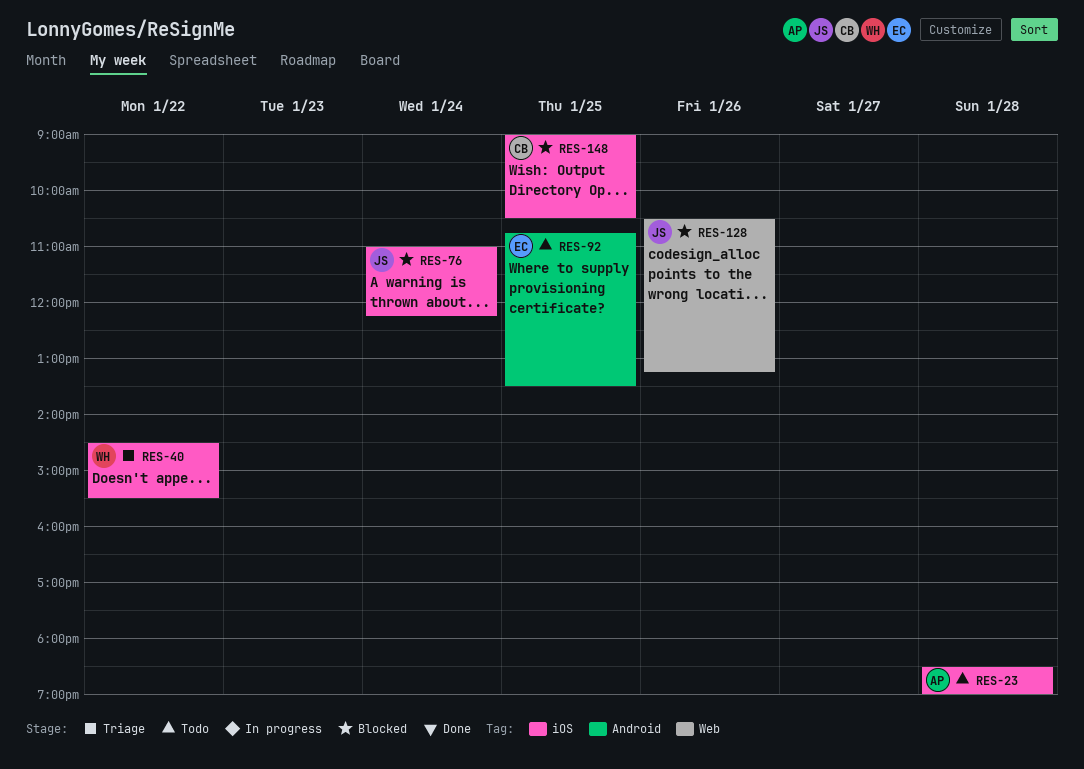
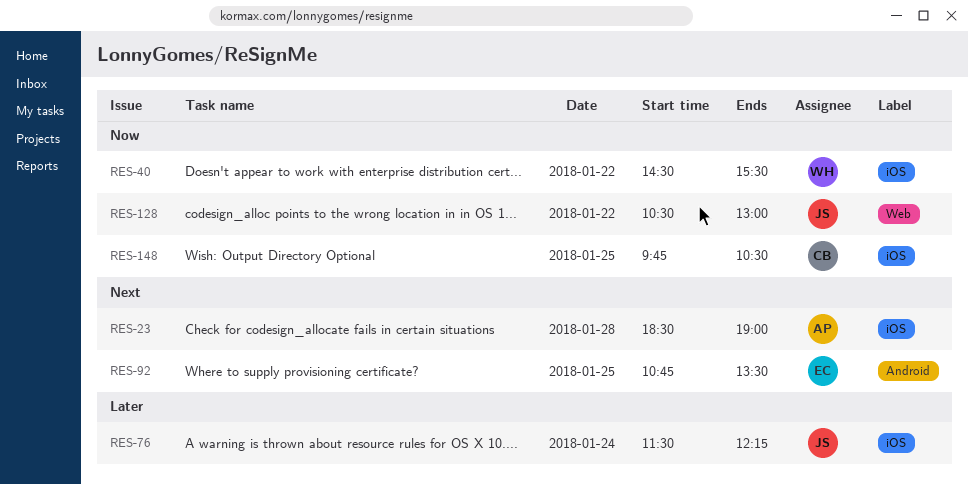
RES-76, begins: 11:00 -> 11:30
RES-128, day: Jan 26 -> Jan 22
RES-128, ends: 13:15 -> 13:00
RES-148, begins: 09:00 -> 09:45

